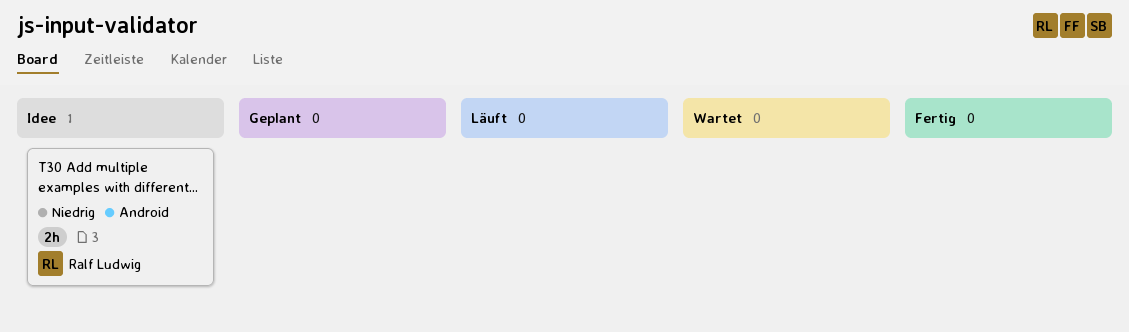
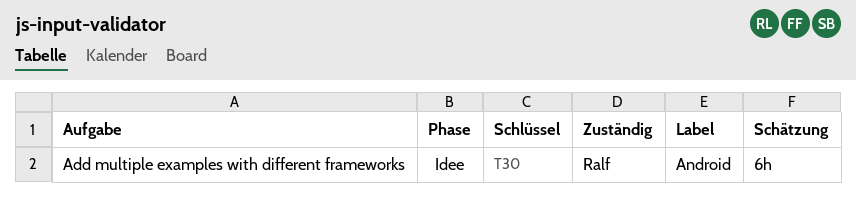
T30, estimate: 2h -> 6h

